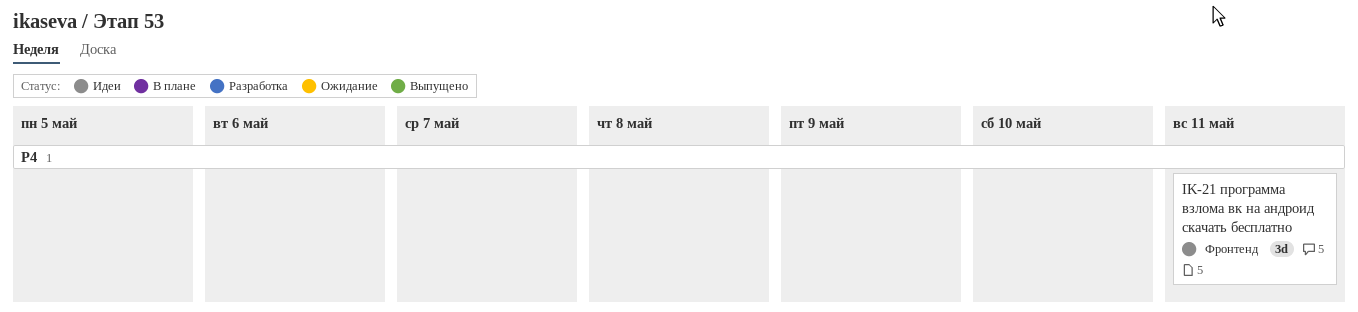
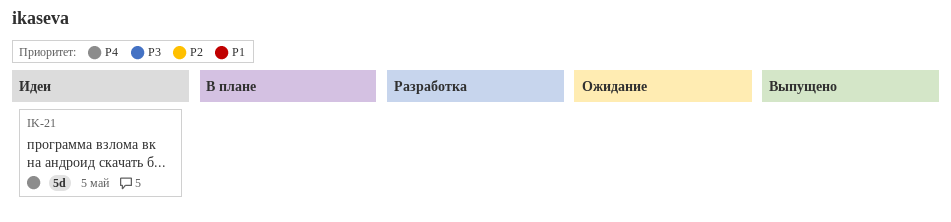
IK-21, estimate: 3d -> 5d
IK-21, due: May 11 -> May 5

